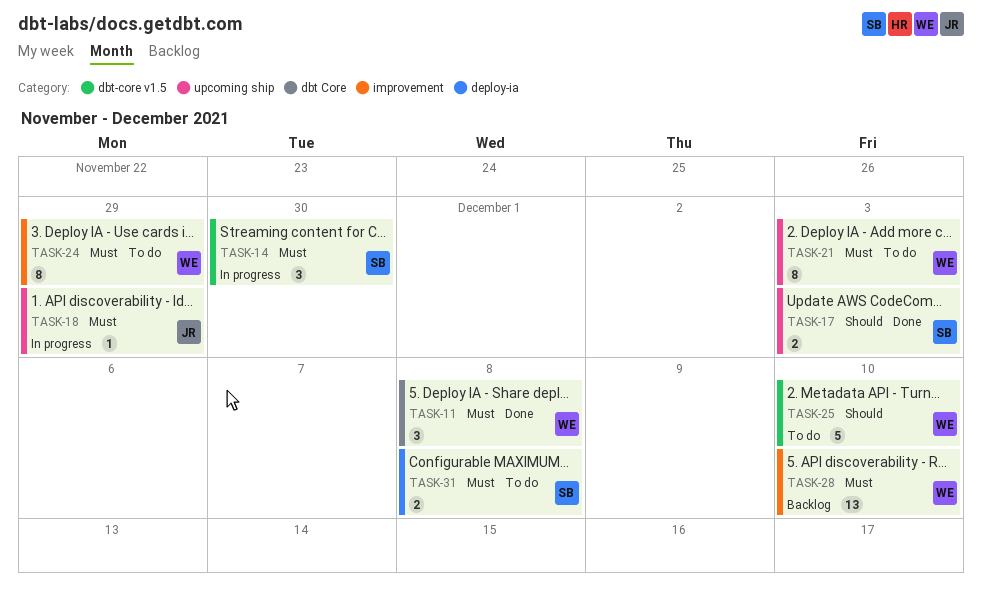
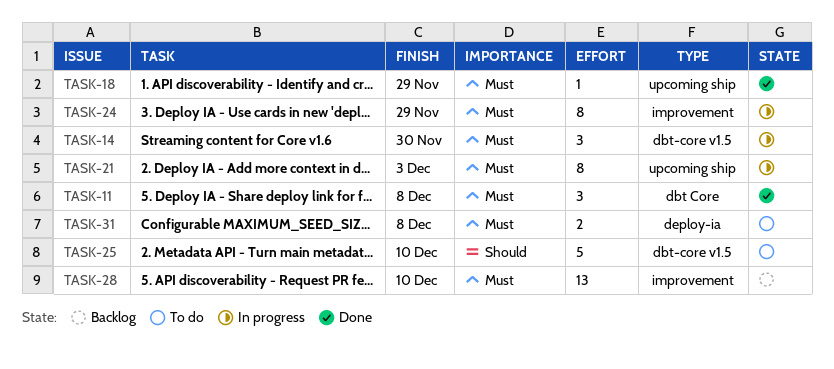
TASK-17: present -> none
TASK-18, status: In progress -> Done
TASK-21, status: To do -> In progress
TASK-24, status: To do -> In progress

